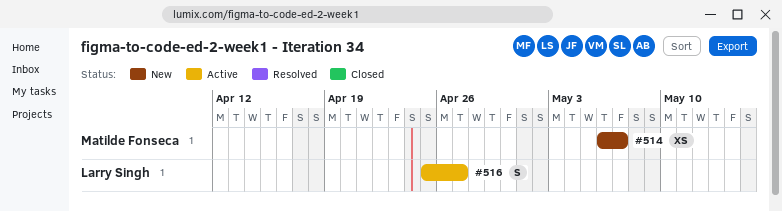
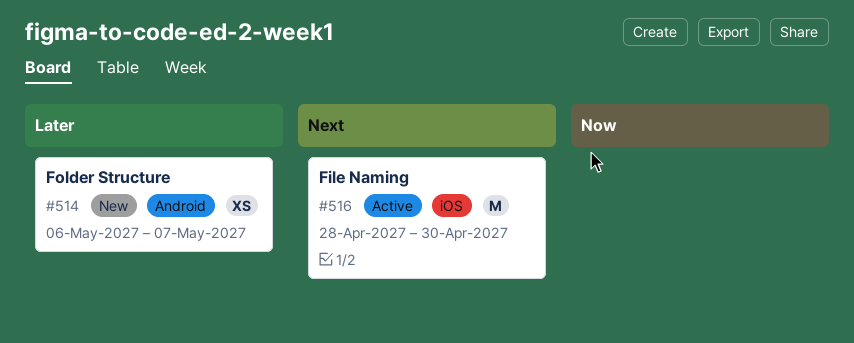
#516, estimate: S -> M
#516, start: Apr 25 -> Apr 28
#516, due: Apr 27 -> Apr 30

